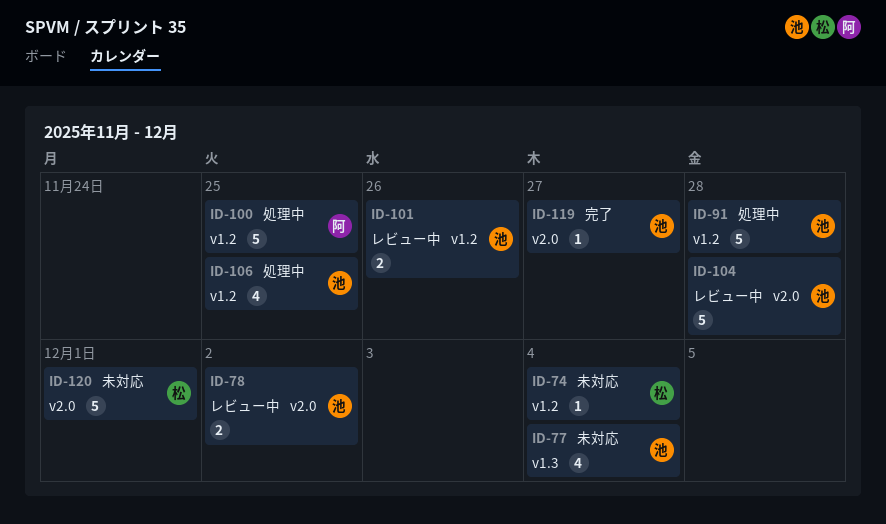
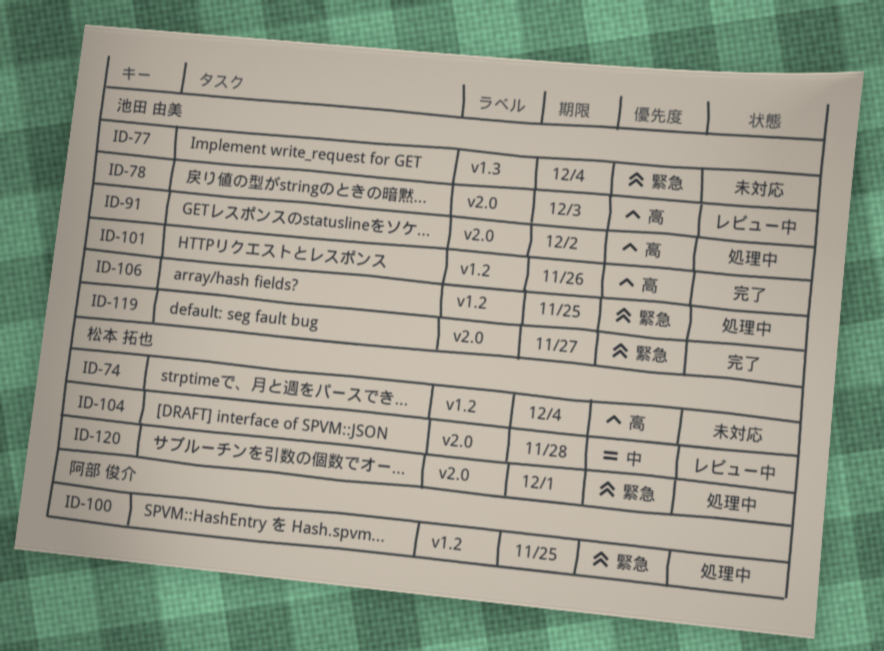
ID-78, due: Dec 2 -> Dec 3
ID-91, label: v1.2 -> v2.0
ID-91, due: Nov 28 -> Dec 2
ID-101, status: レビュー中 -> 完了
ID-104, owner: 池田 由美 -> 松本 拓也
ID-120, status: 未対応 -> 処理中

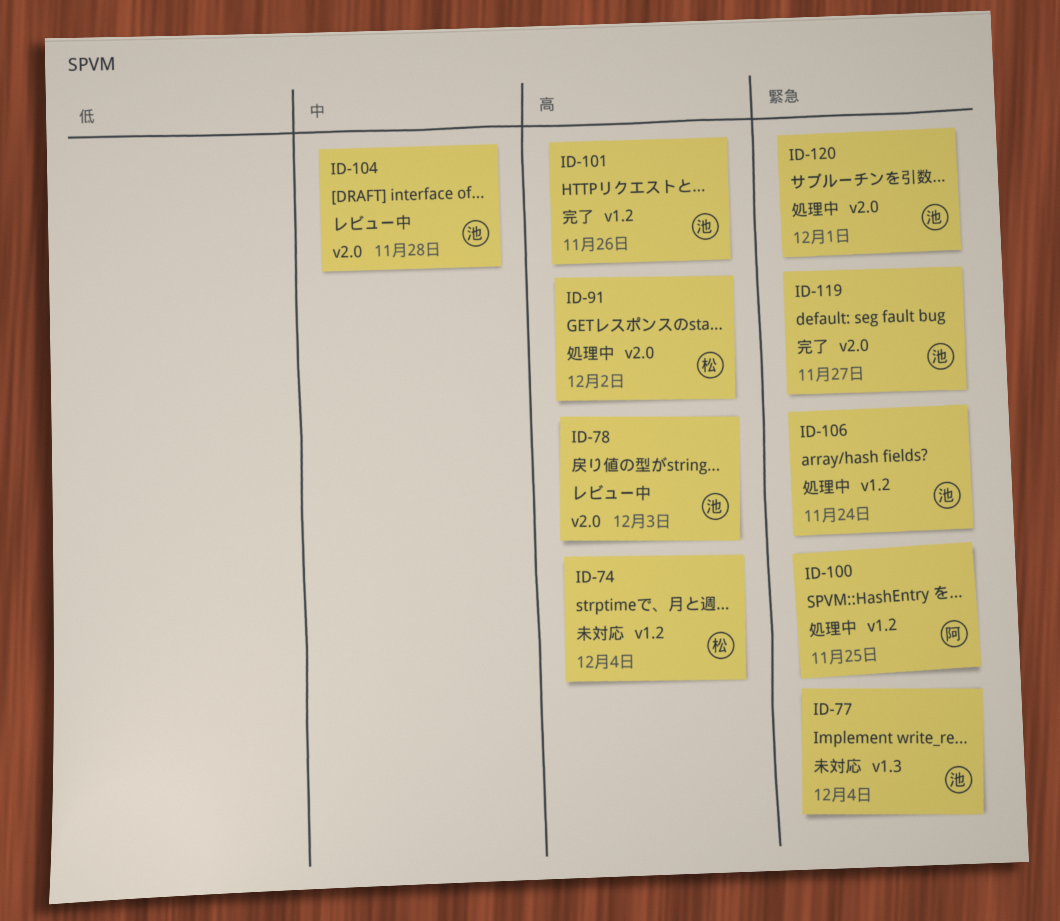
ID-91, owner: 池田 由美 -> 松本 拓也
ID-104, owner: 松本 拓也 -> 池田 由美
ID-106, due: Nov 25 -> Nov 24
ID-120, owner: 松本 拓也 -> 池田 由美

